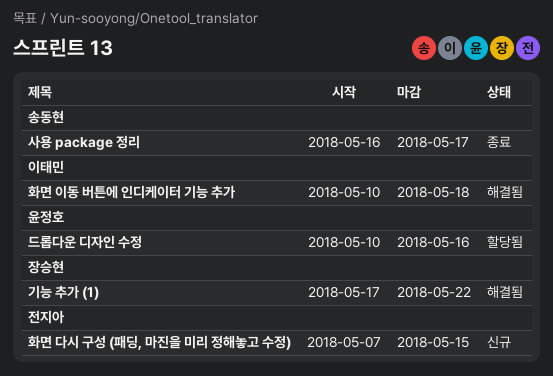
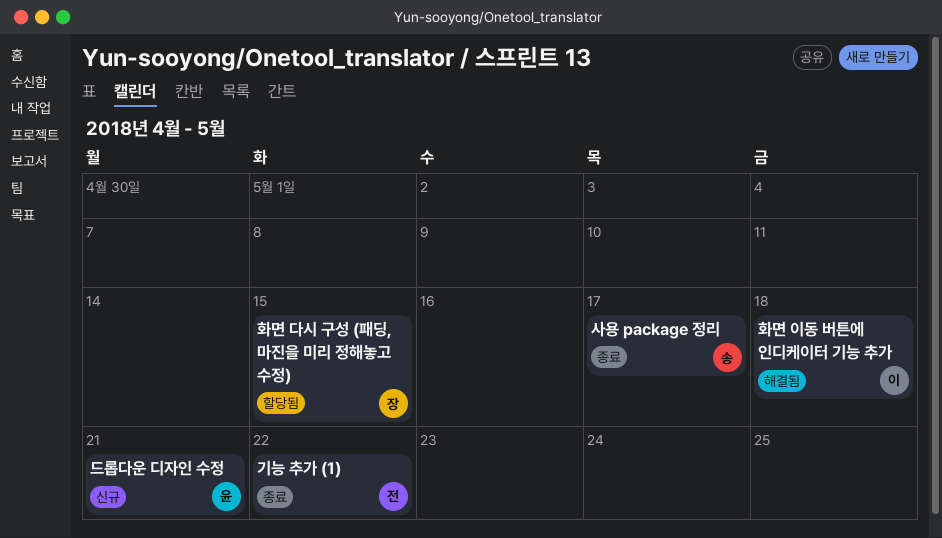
기능 추가 (1), status: 해결됨 -> 종료
기능 추가 (1), owner: 장승현 -> 전지아
드롭다운 디자인 수정, status: 할당됨 -> 신규
드롭다운 디자인 수정, due: May 16 -> May 21
화면 다시 구성 (패딩, 마진을 미리 정해놓고 수정), status: 신규 -> 할당됨
화면 다시 구성 (패딩, 마진을 미리 정해놓고 수정), owner: 전지아 -> 장승현

